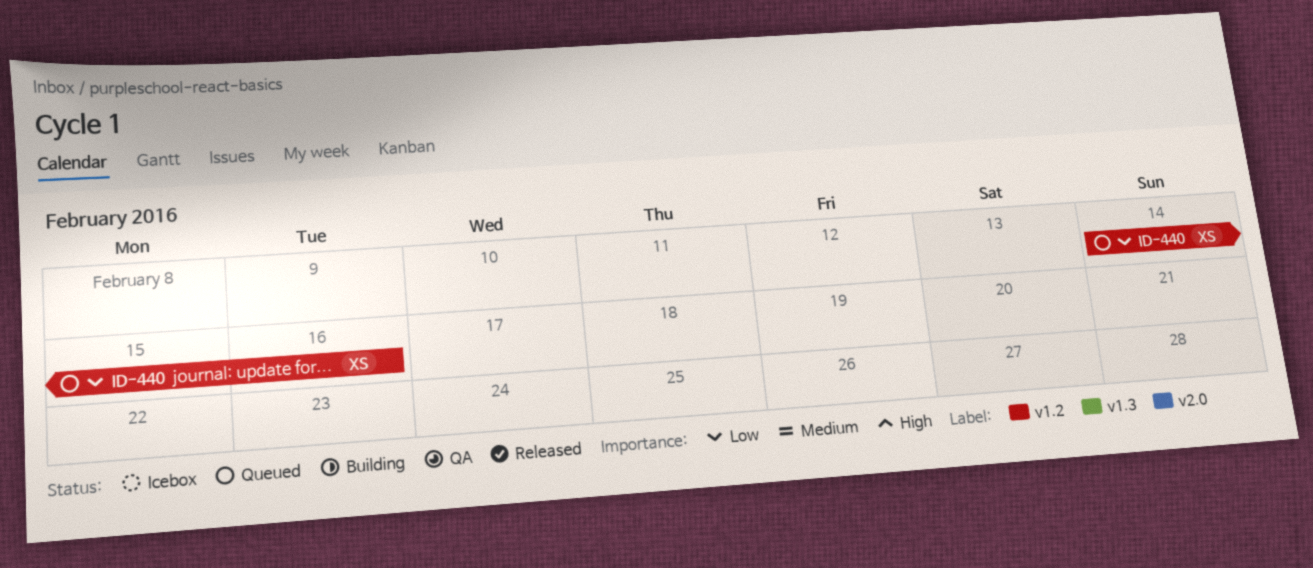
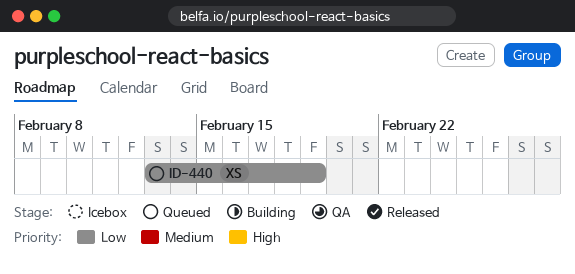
ID-440, start: Feb 14 -> Feb 13
ID-440, due: Feb 16 -> Feb 19

